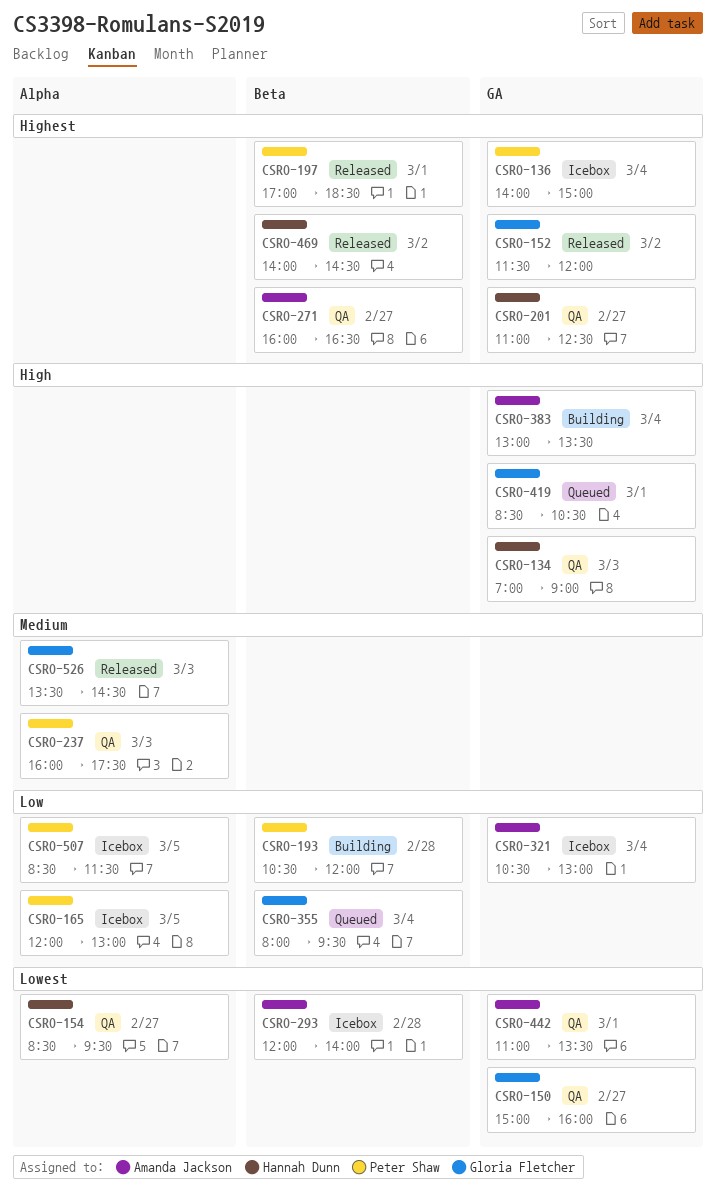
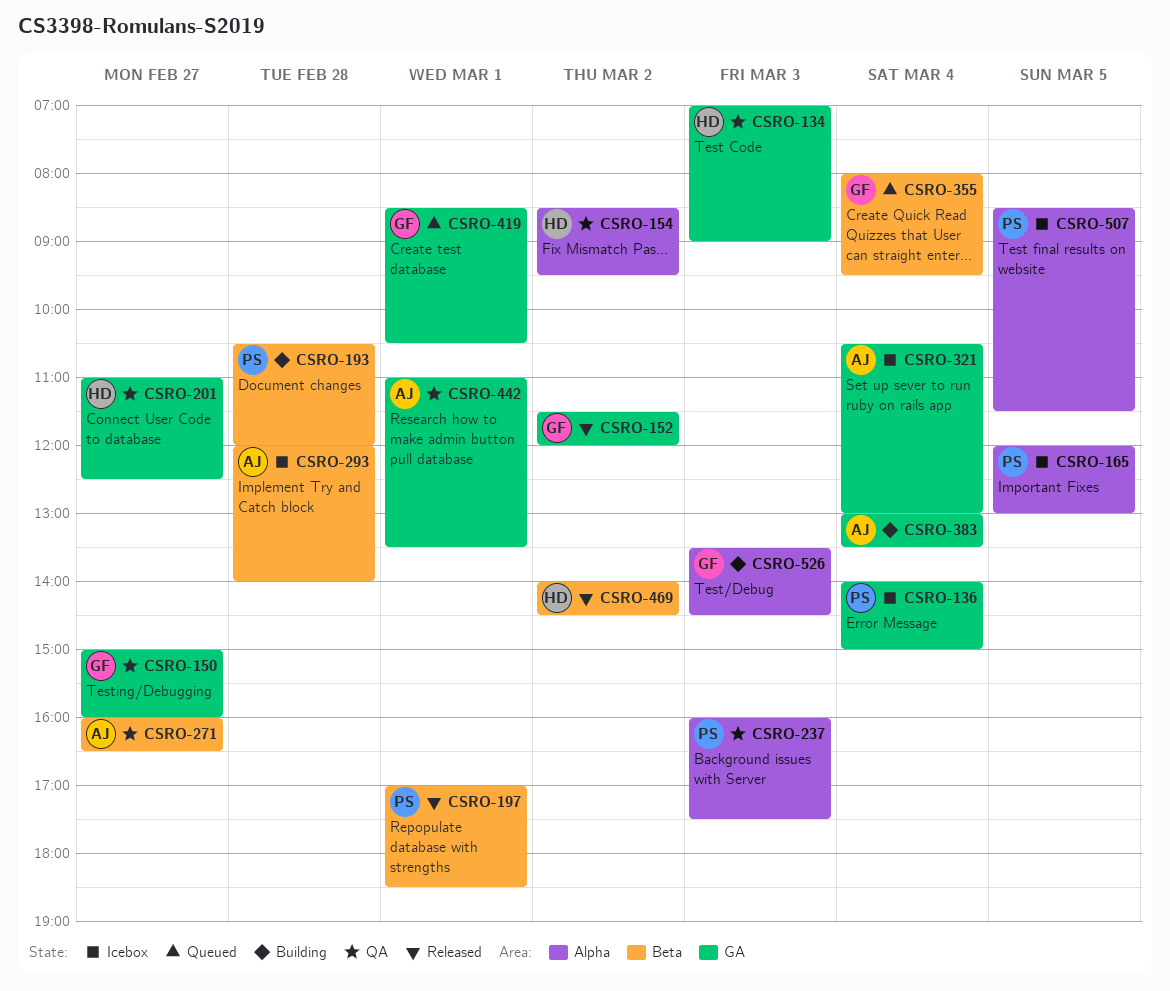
CSRO-154, day: Feb 27 -> Mar 2
CSRO-526, status: Released -> Building

